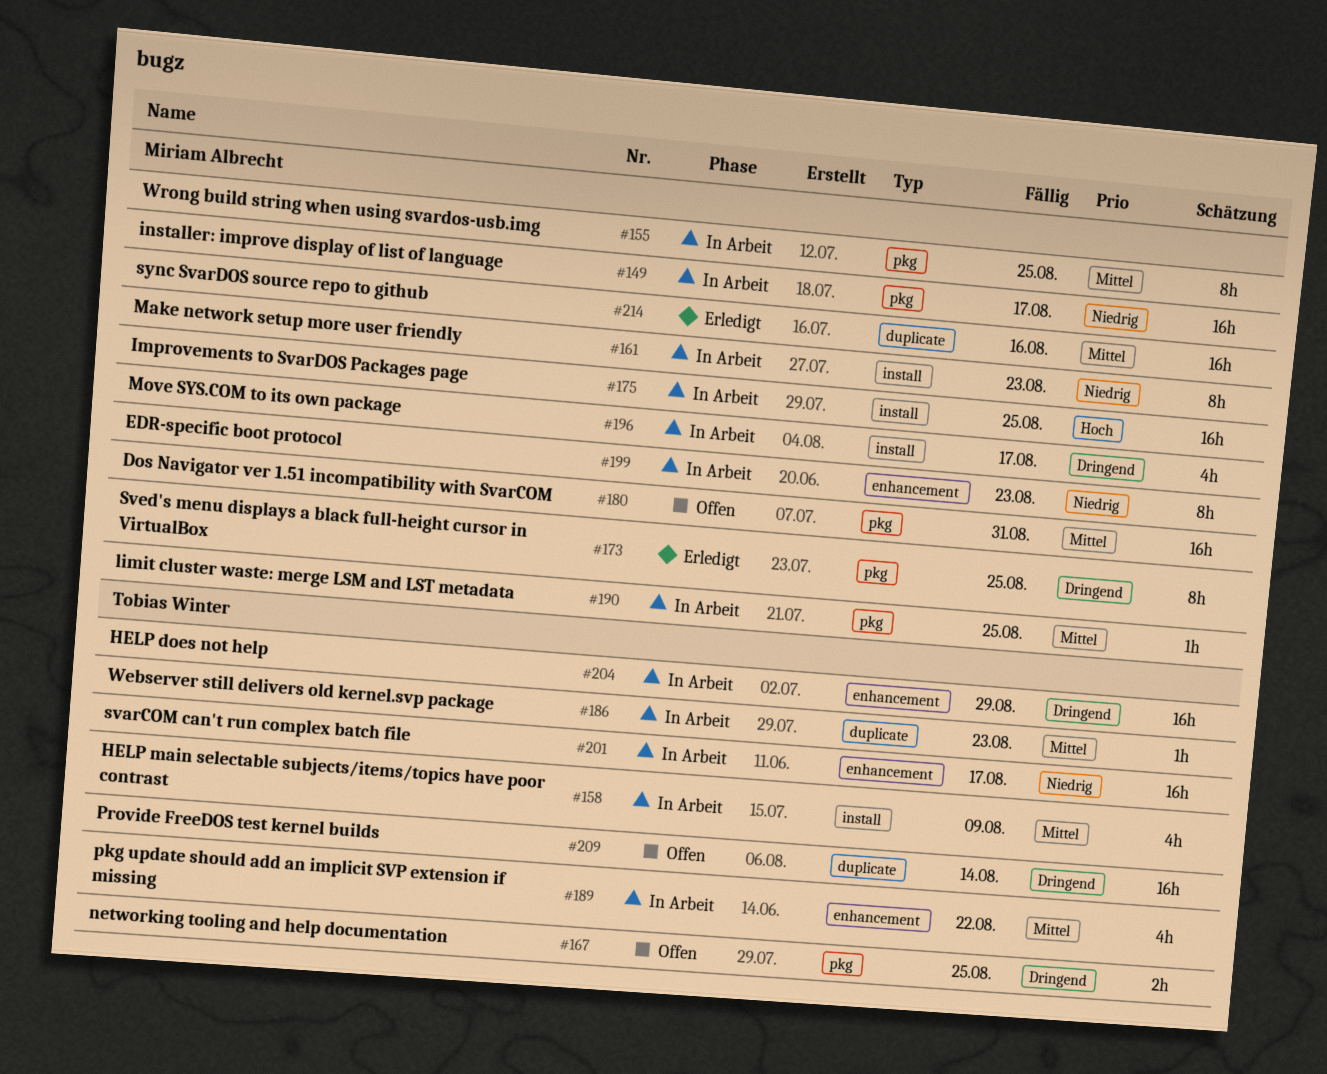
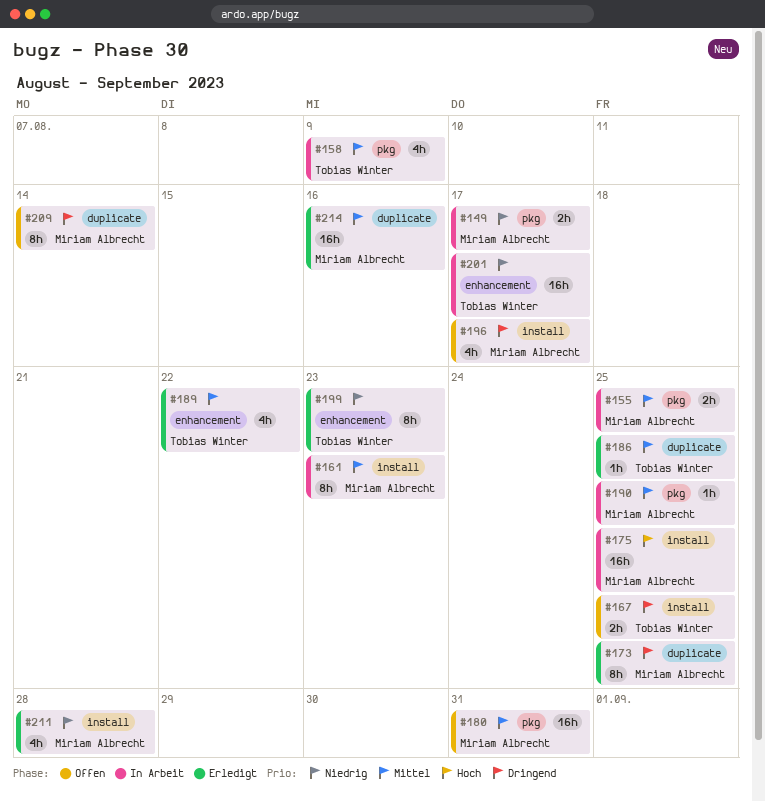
#149, estimate: 16h -> 2h
#155, estimate: 8h -> 2h
#158, label: install -> pkg
#161, priority: Niedrig -> Mittel
#167, label: pkg -> install
#173, label: pkg -> duplicate
#186, status: In Arbeit -> Erledigt
#186, due: Aug 23 -> Aug 25
#189, status: In Arbeit -> Erledigt
#196, status: In Arbeit -> Offen
#199, status: In Arbeit -> Erledigt
#199, owner: Miriam Albrecht -> Tobias Winter
#204: present -> none
#209, owner: Tobias Winter -> Miriam Albrecht
#209, estimate: 16h -> 8h
#211: none -> present

